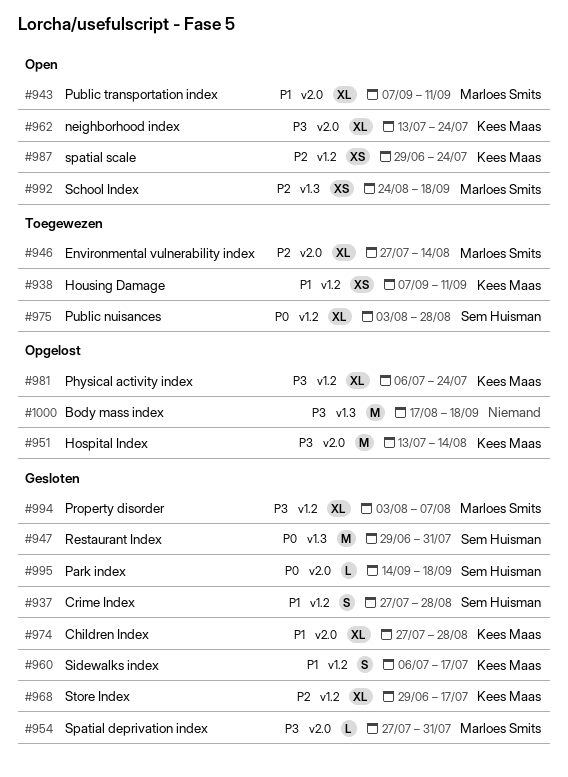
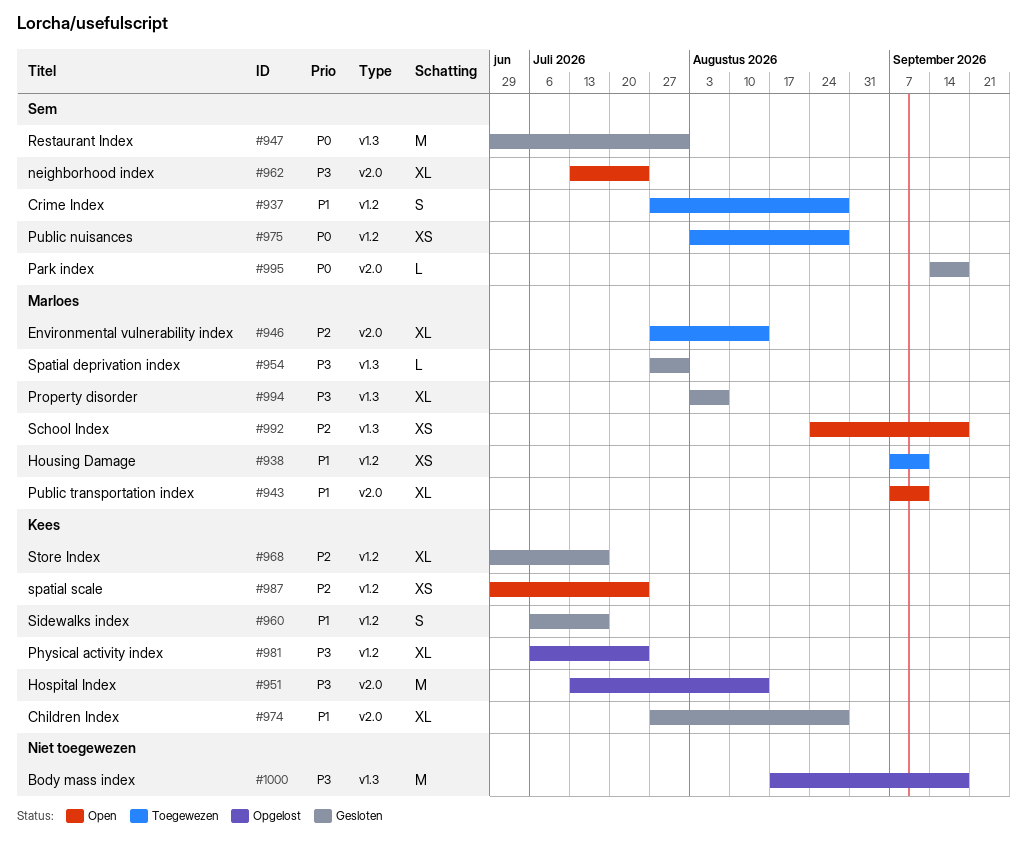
#937, status: Gesloten -> Toegewezen
#938, owner: Kees Maas -> Marloes Smits
#954, label: v2.0 -> v1.3
#962, owner: Kees Maas -> Sem Huisman
#975, estimate: XL -> XS
#994, label: v1.2 -> v1.3

